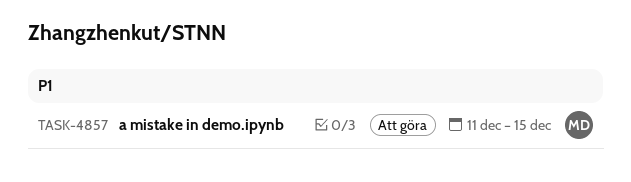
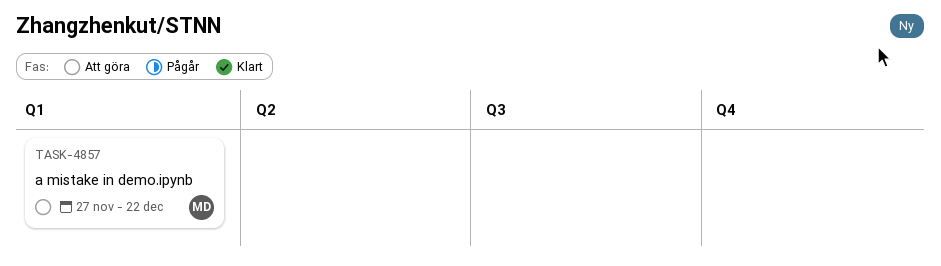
TASK-4857, start: Dec 11 -> Nov 27
TASK-4857, due: Dec 15 -> Dec 22

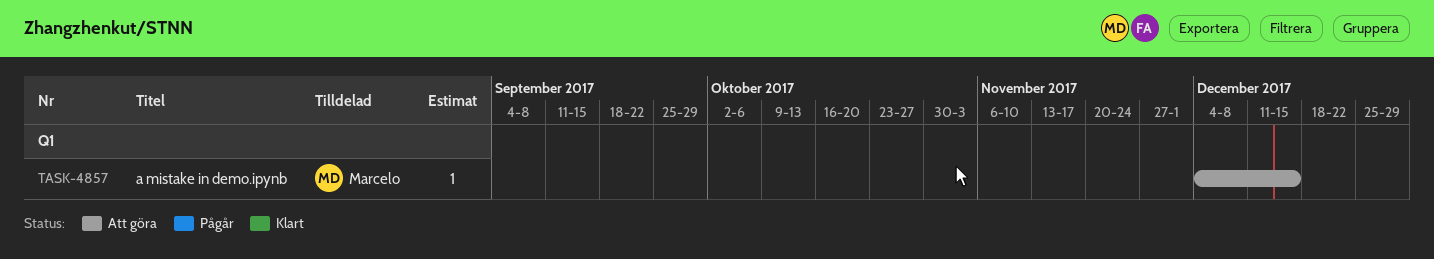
TASK-4857, start: Nov 27 -> Dec 4
TASK-4857, due: Dec 22 -> Dec 15

